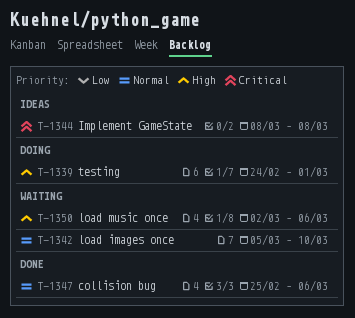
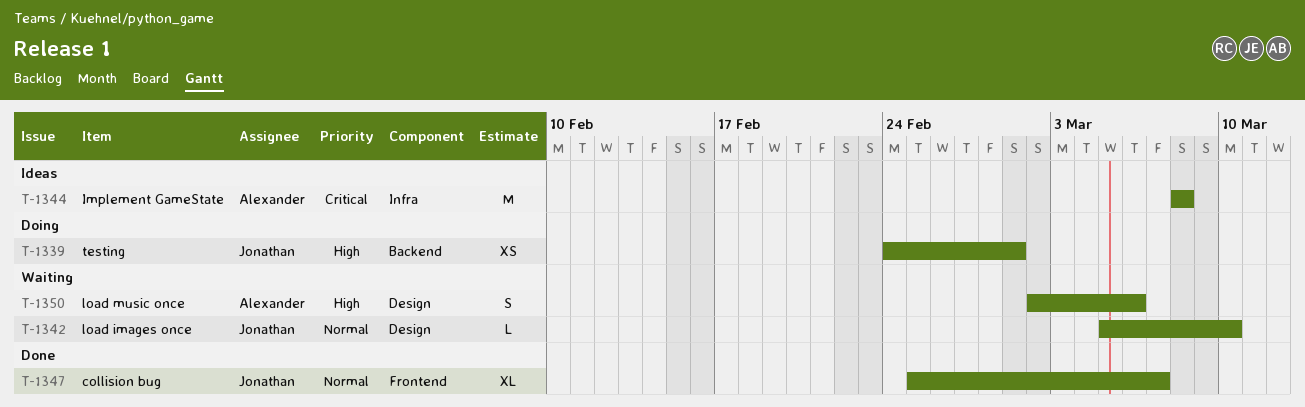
T-1347, due: Mar 6 -> Mar 7

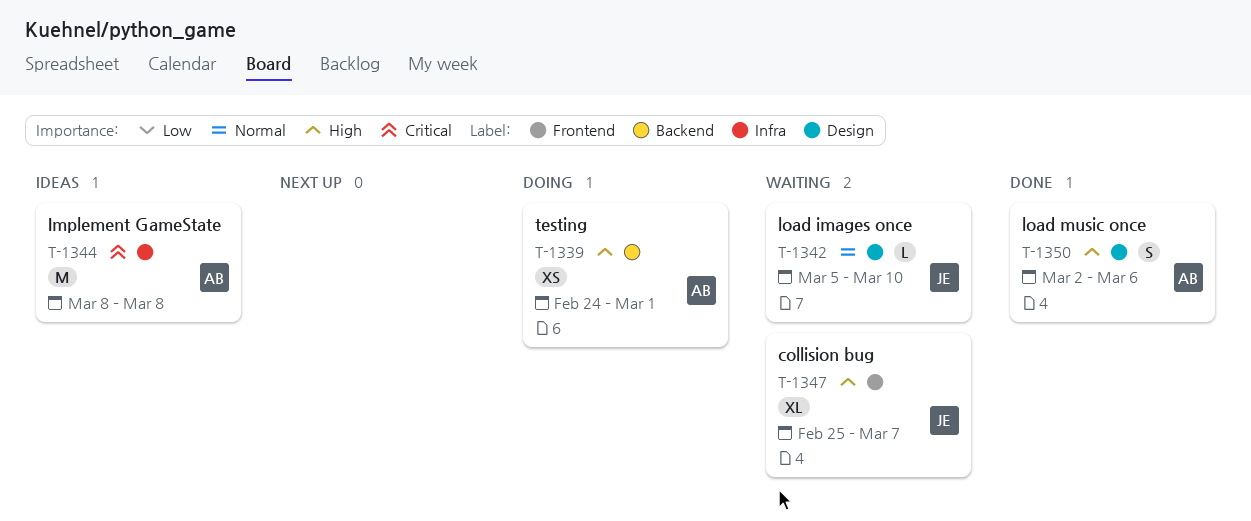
T-1339, owner: Jonathan -> Alexander
T-1347, status: Done -> Waiting
T-1347, priority: Normal -> High
T-1350, status: Waiting -> Done

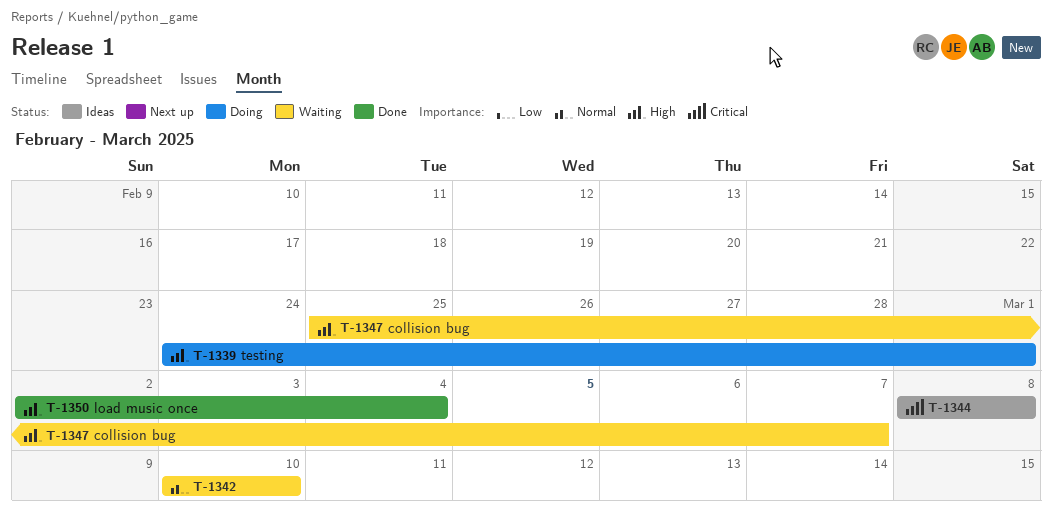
T-1342, start: Mar 5 -> Mar 10
T-1350, due: Mar 6 -> Mar 4

